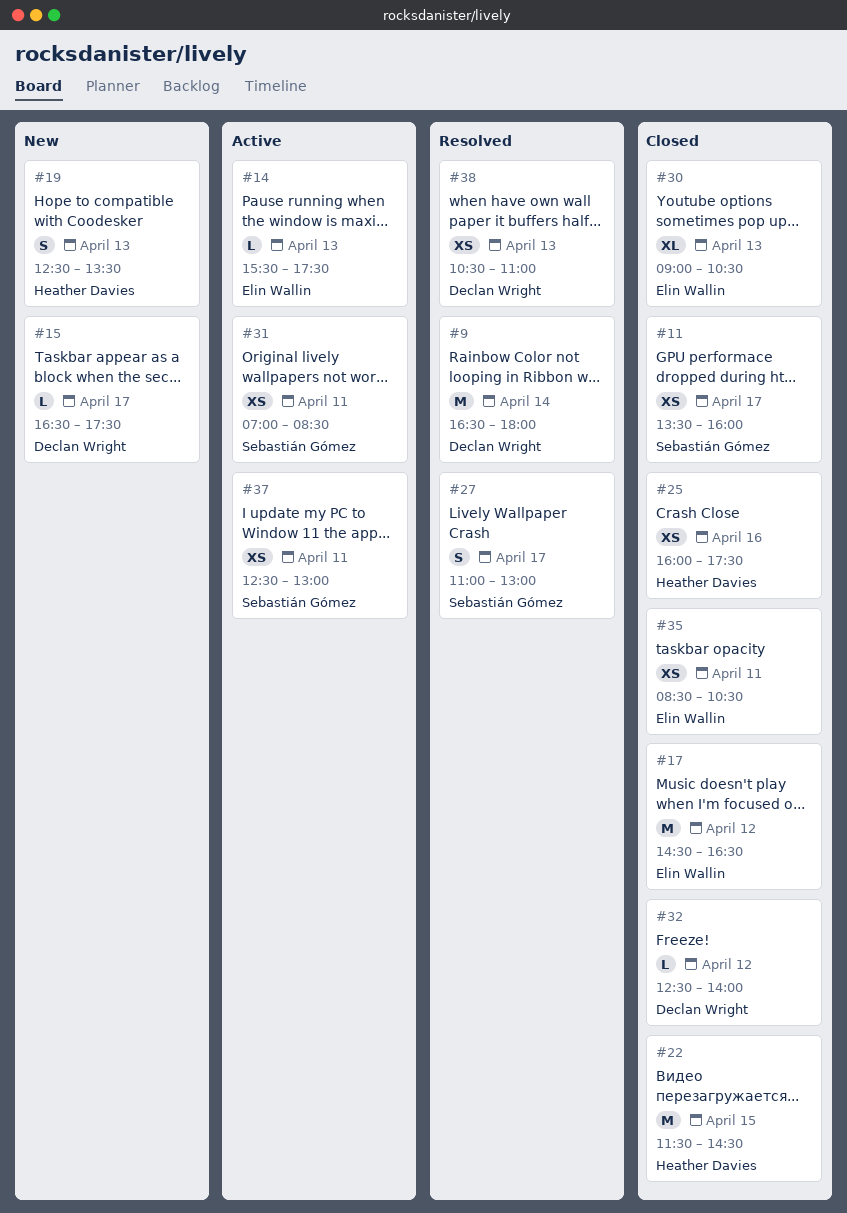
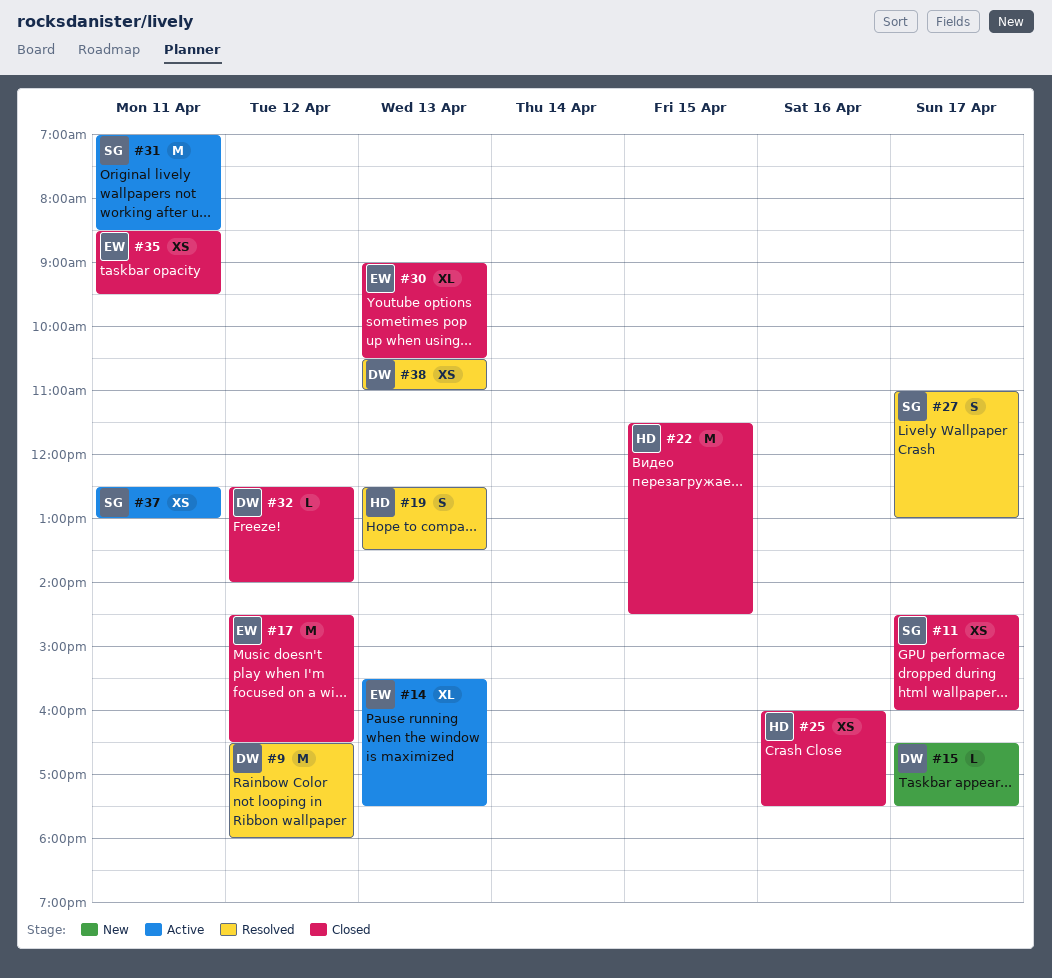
#9, day: Apr 14 -> Apr 12
#11, begins: 13:30 -> 14:30
#14, estimate: L -> XL
#19, status: New -> Resolved
#31, estimate: XS -> M
#35, ends: 10:30 -> 09:30

